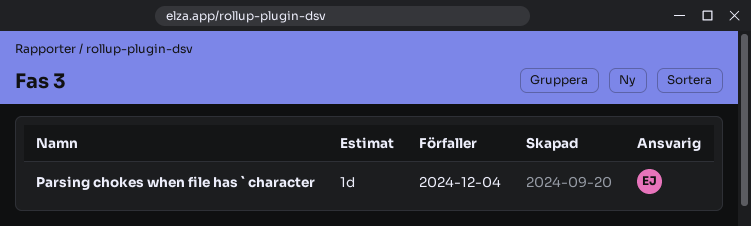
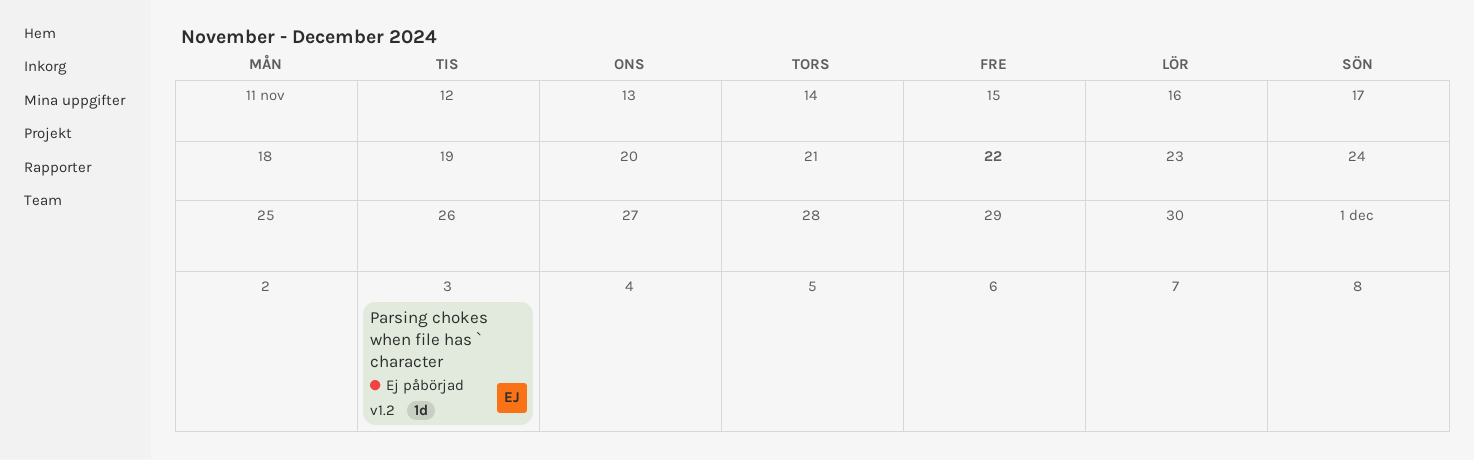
Parsing chokes when file has ` character, due: Dec 4 -> Dec 3

